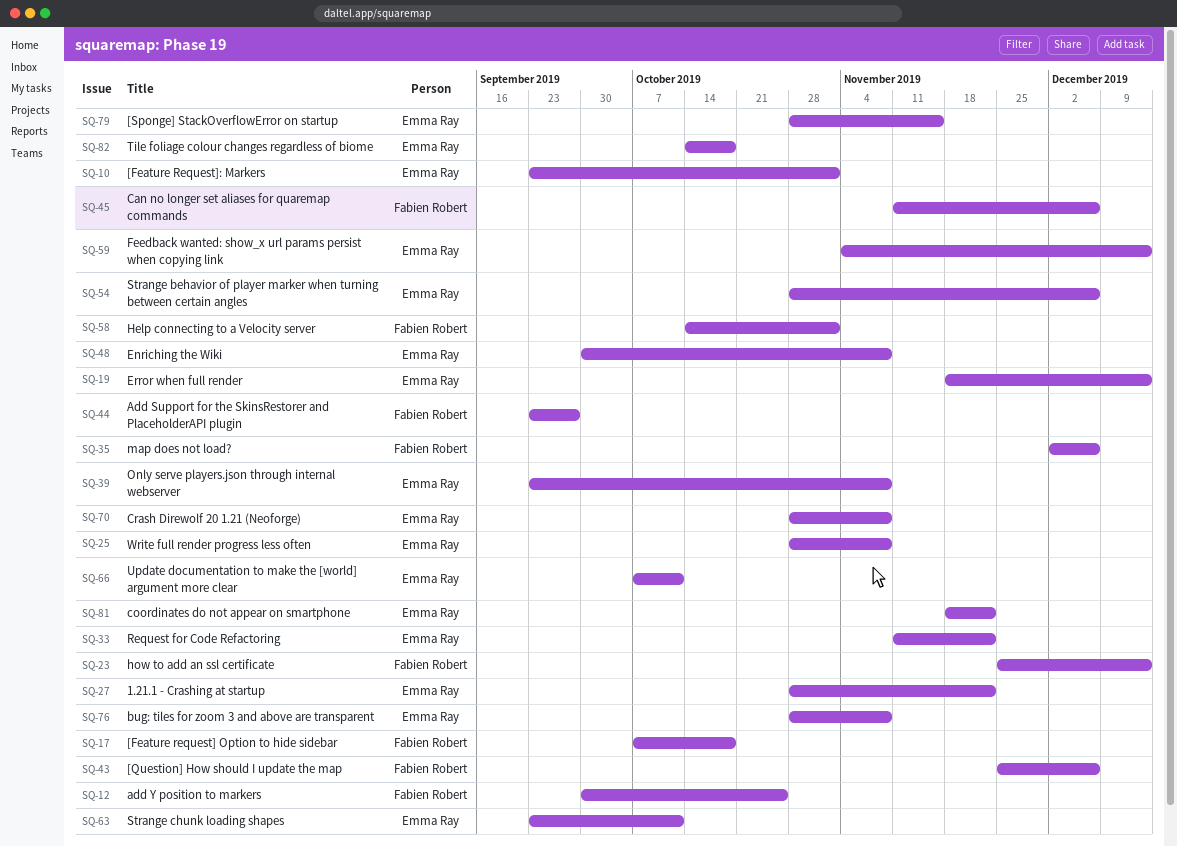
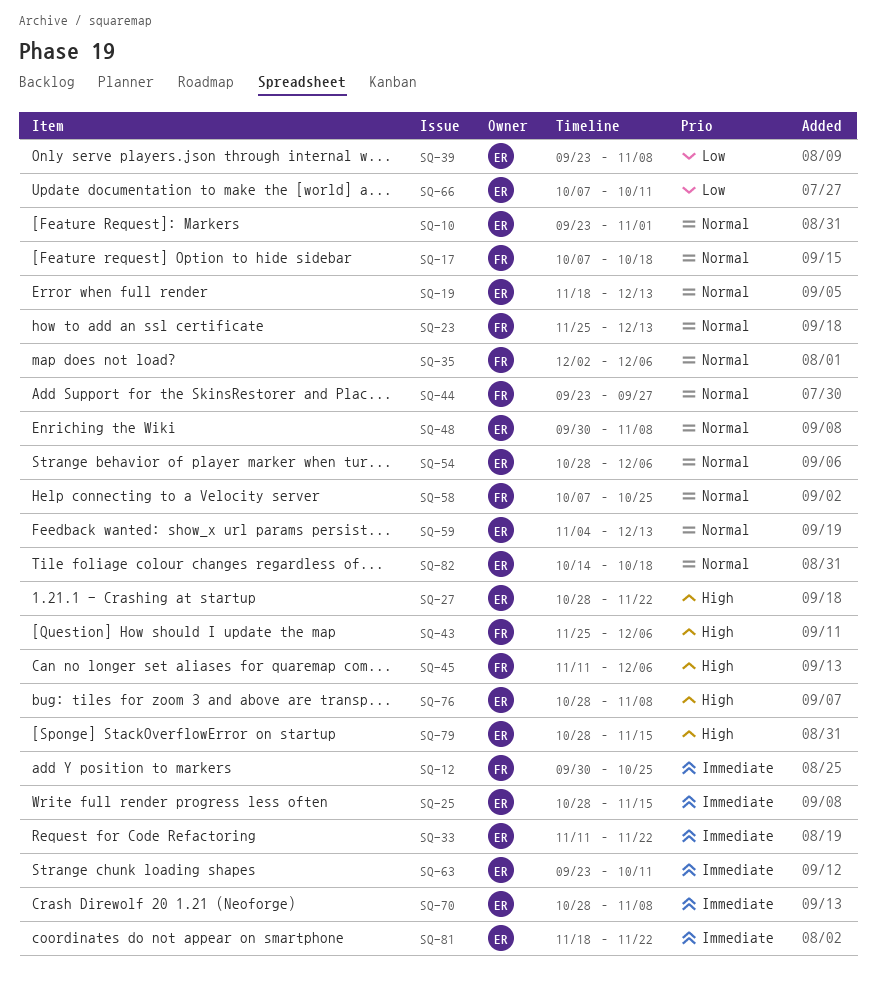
SQ-25, due: Nov 8 -> Nov 15
SQ-58, start: Oct 14 -> Oct 7
SQ-58, due: Nov 1 -> Oct 25

